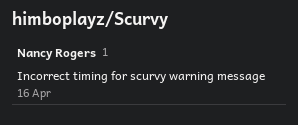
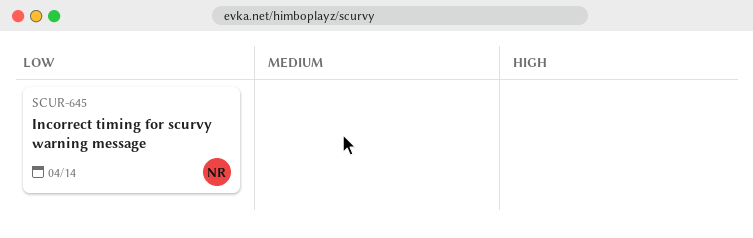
Incorrect timing for scurvy warning message, due: Apr 16 -> Apr 14

